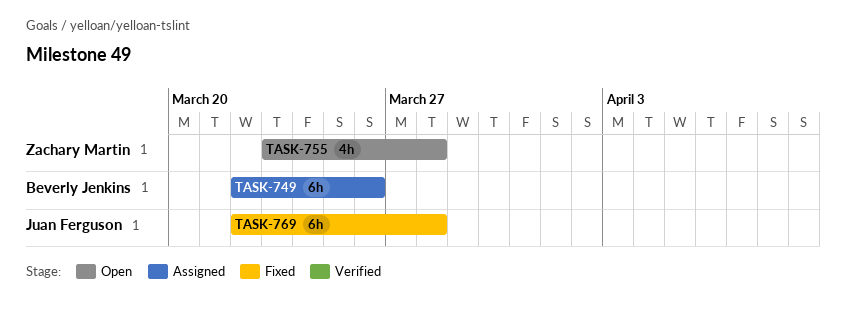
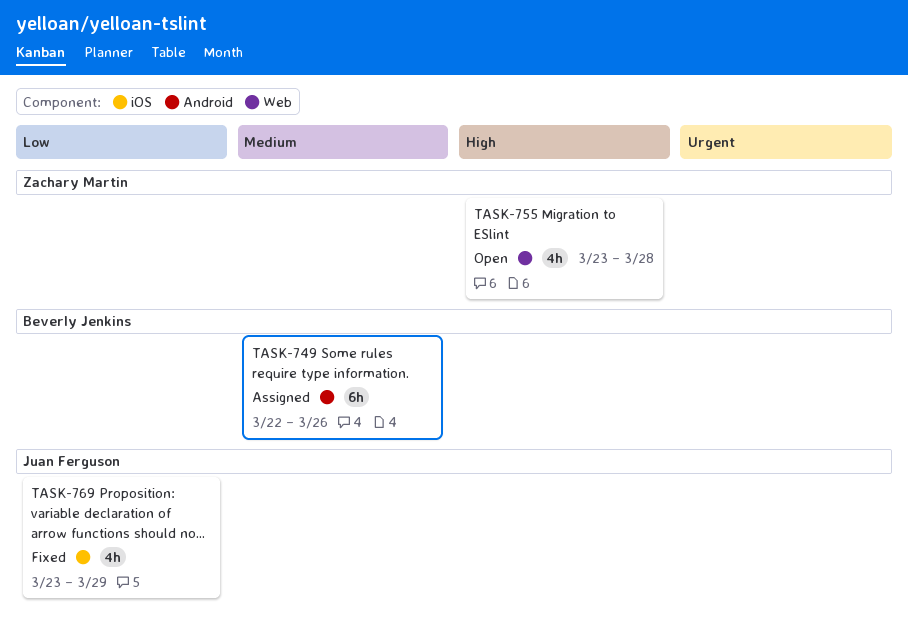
TASK-769, estimate: 6h -> 4h
TASK-769, start: Mar 22 -> Mar 23
TASK-769, due: Mar 28 -> Mar 29

